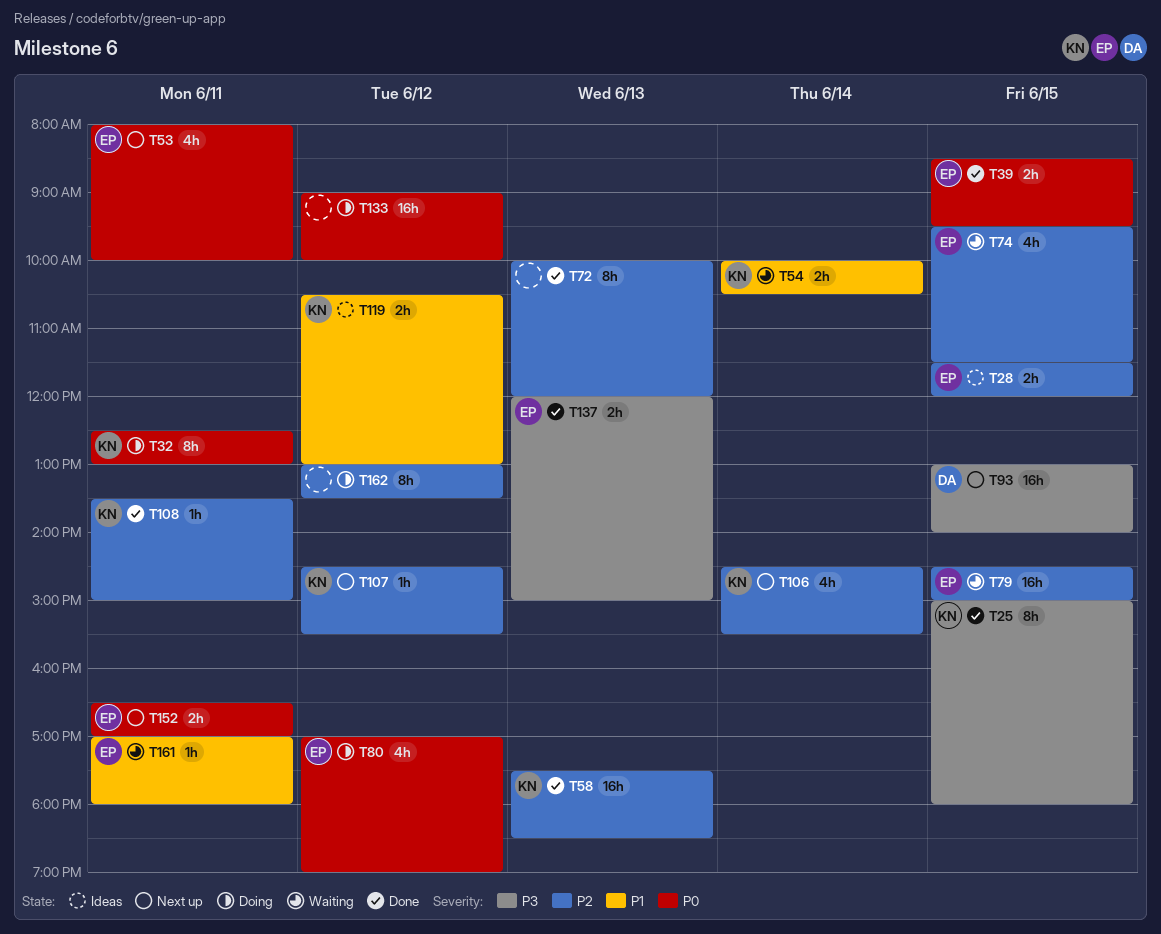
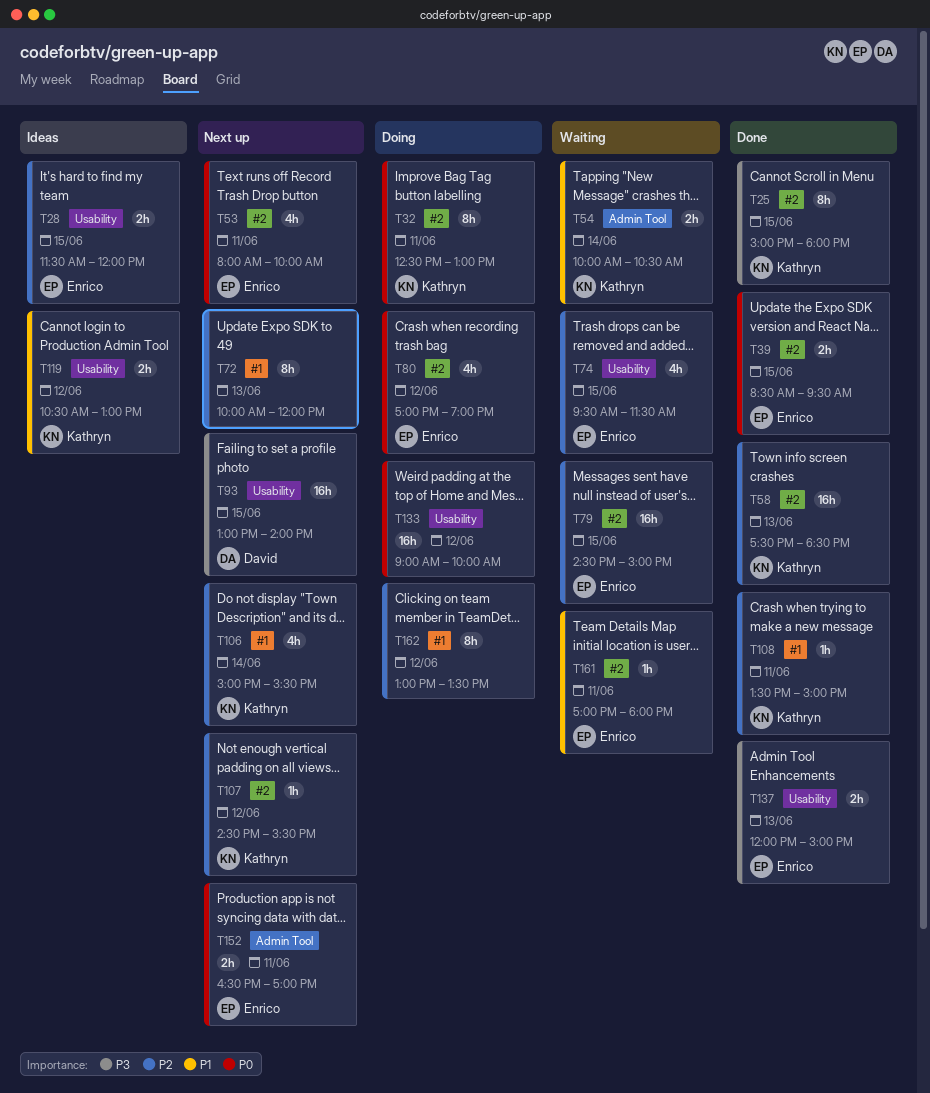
T72, status: Done -> Next up
T106, begins: 14:30 -> 15:00

